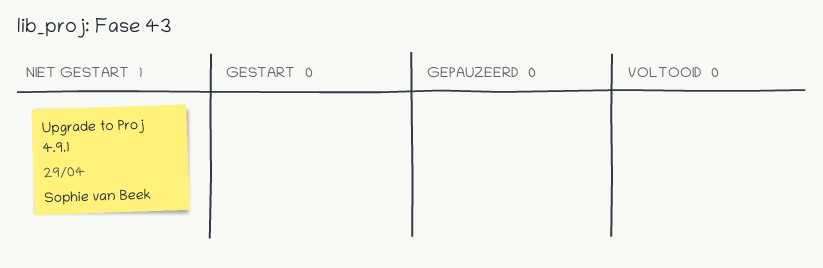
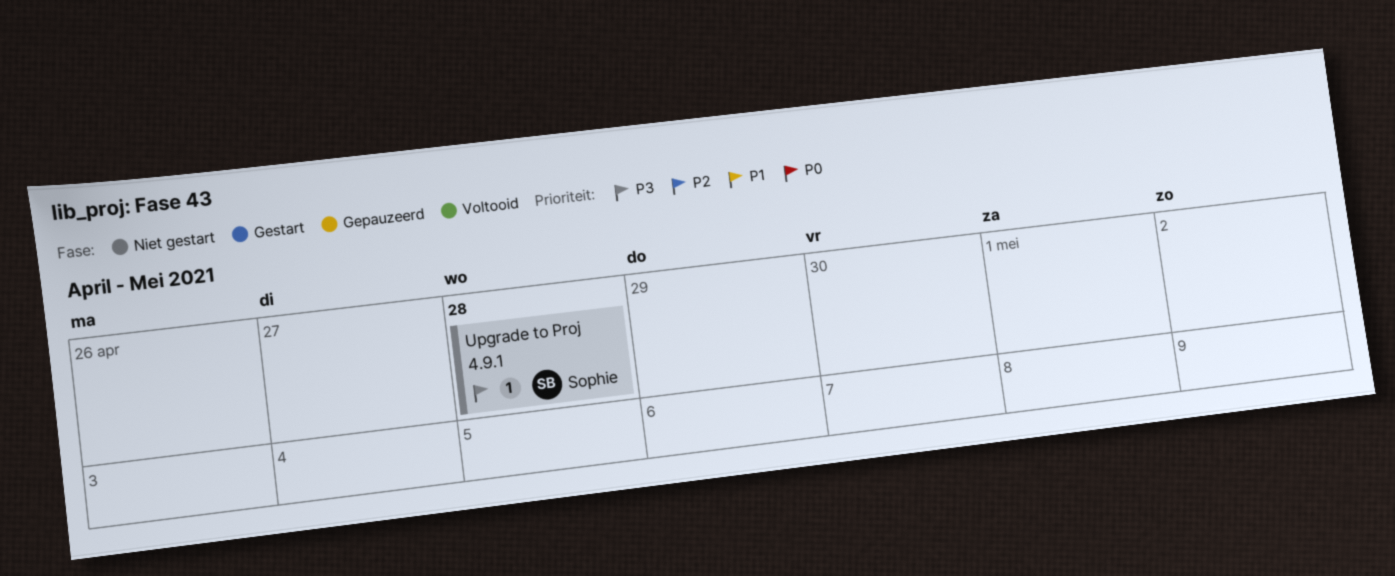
Upgrade to Proj 4.9.1, due: Apr 29 -> Apr 28

